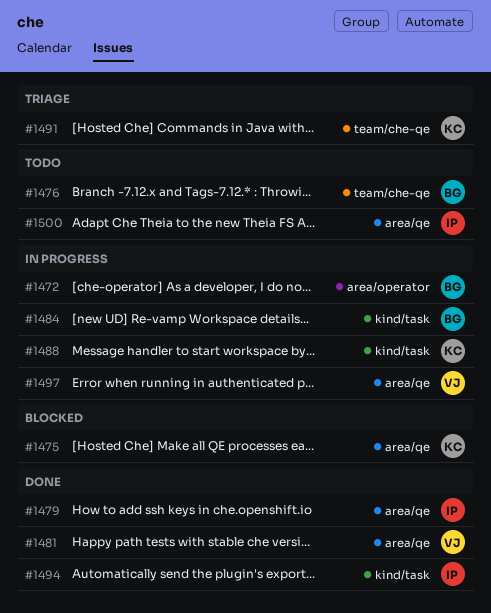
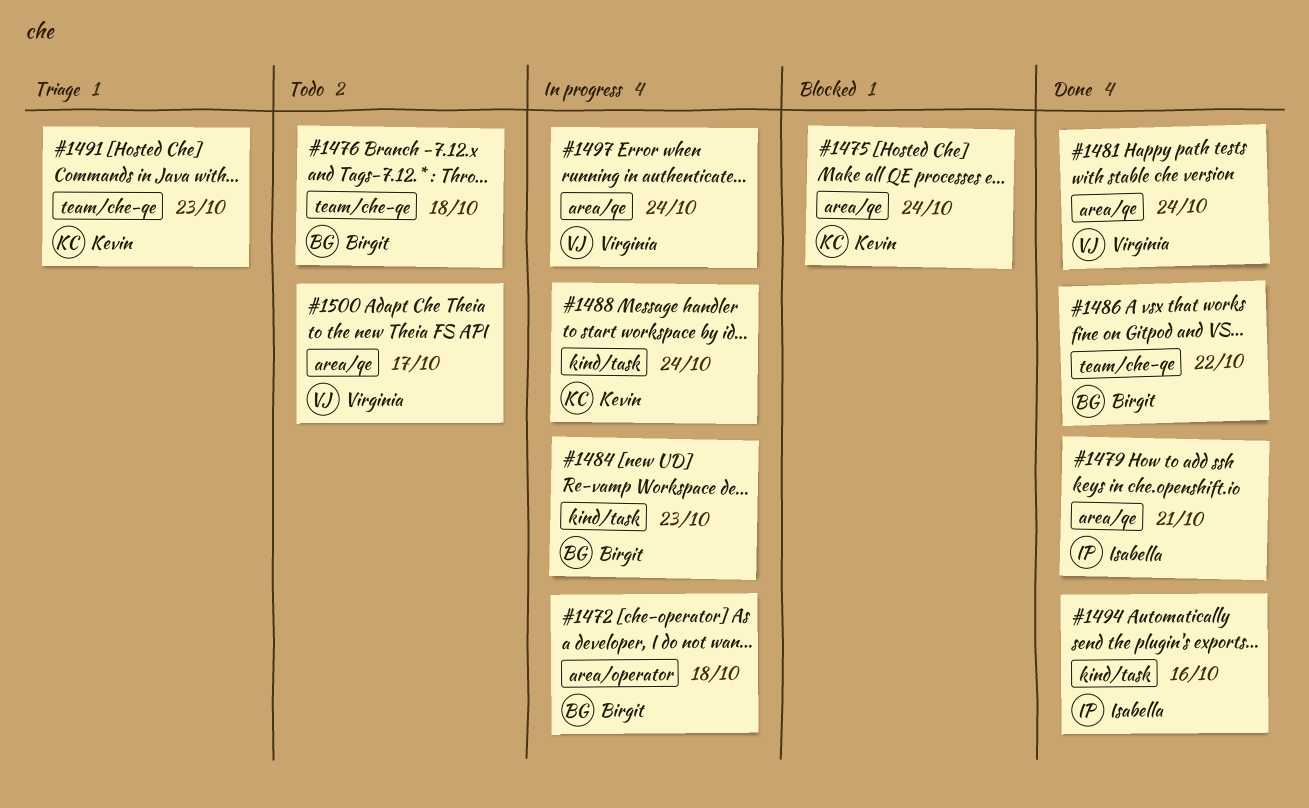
#1486: none -> present
#1500, owner: Isabella -> Virginia

